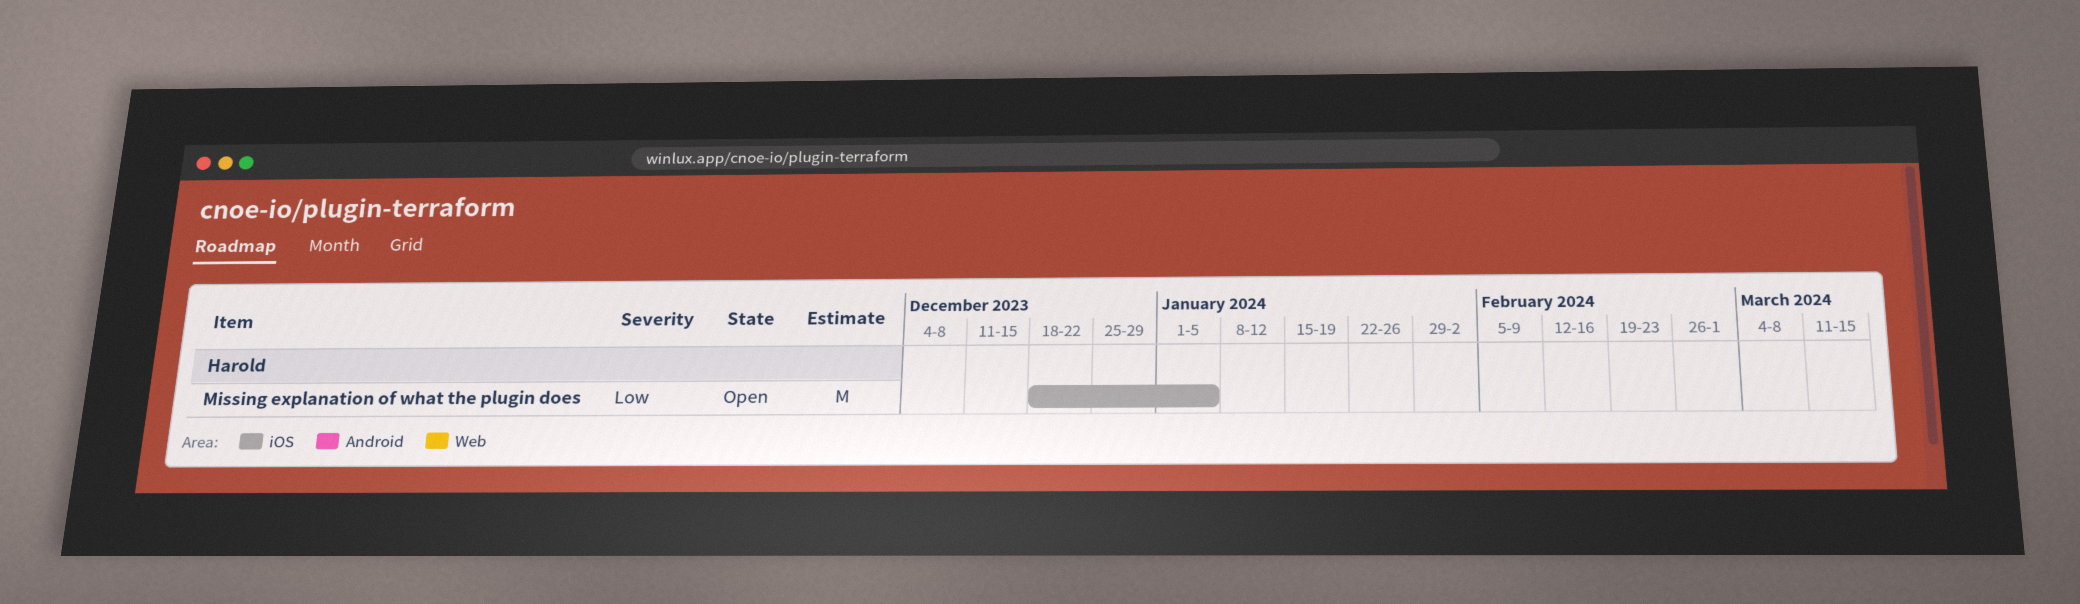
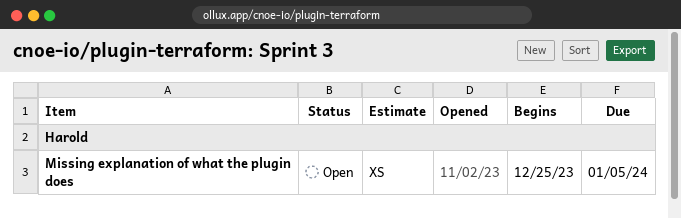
Missing explanation of what the plugin does, estimate: M -> XS
Missing explanation of what the plugin does, start: Dec 18 -> Dec 25

